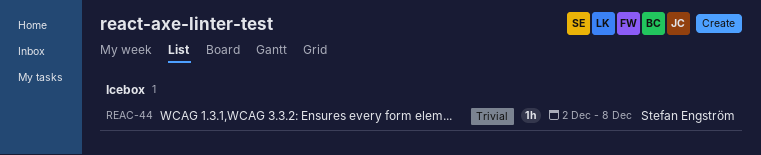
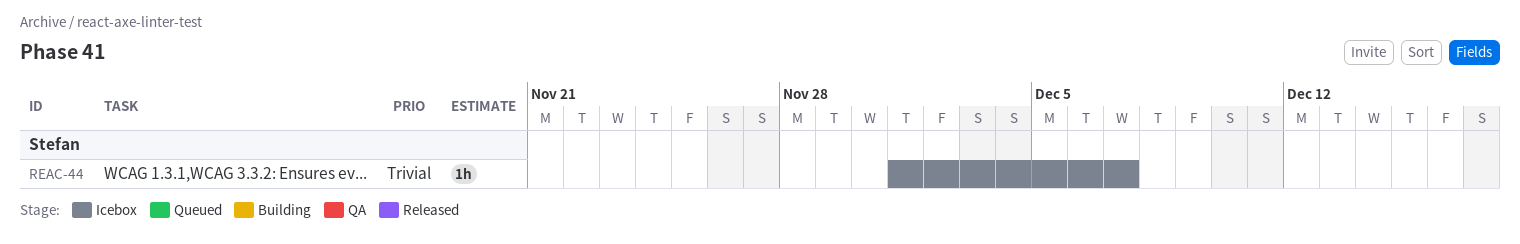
REAC-44, start: Dec 2 -> Dec 1
REAC-44, due: Dec 8 -> Dec 7

